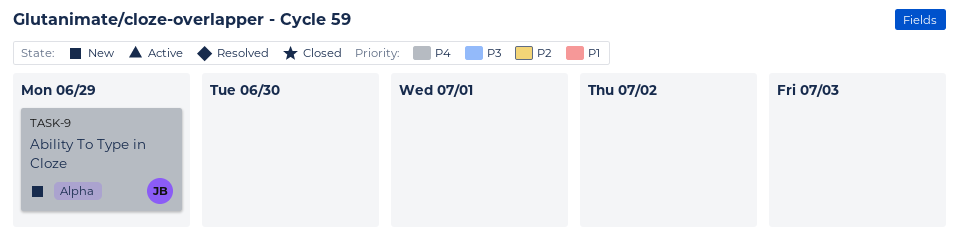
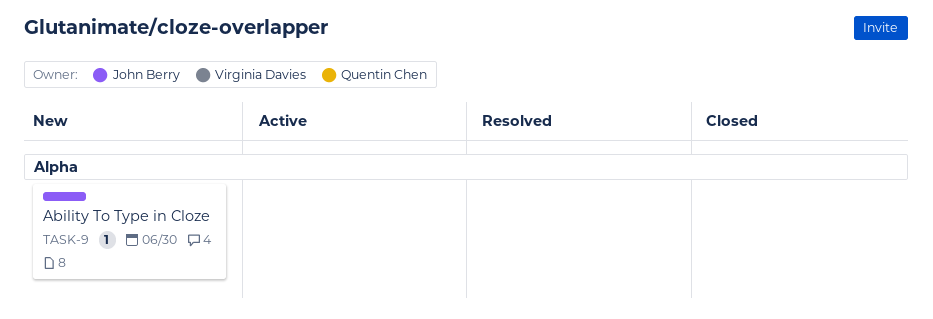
TASK-9, due: Jun 29 -> Jun 30

